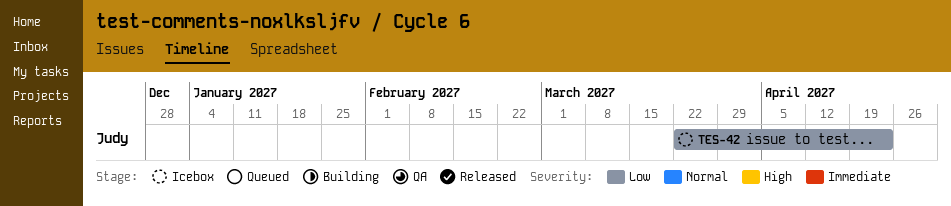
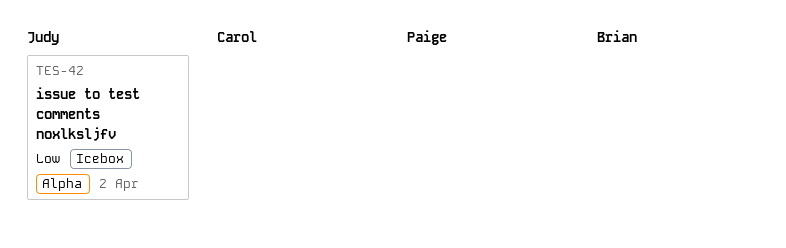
TES-42, due: Apr 23 -> Apr 2

